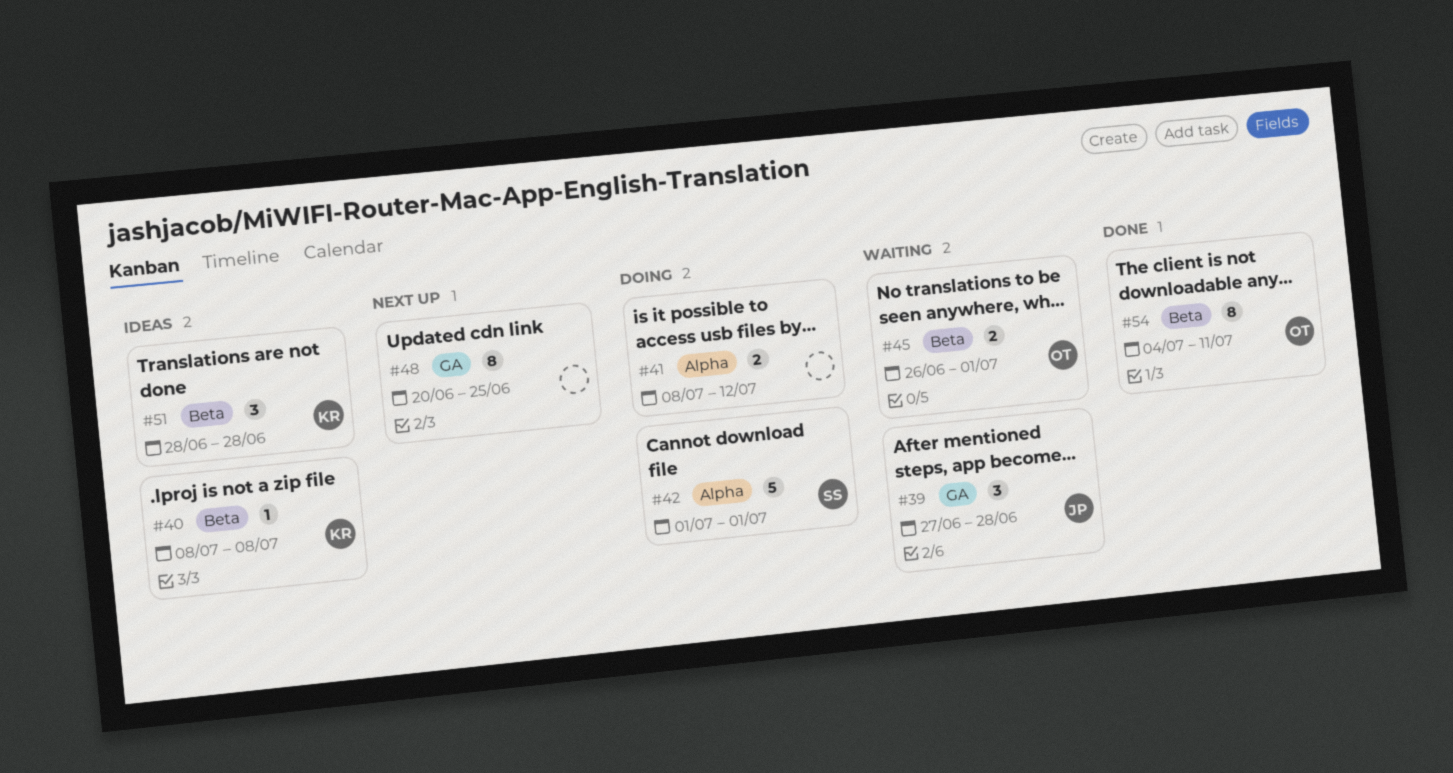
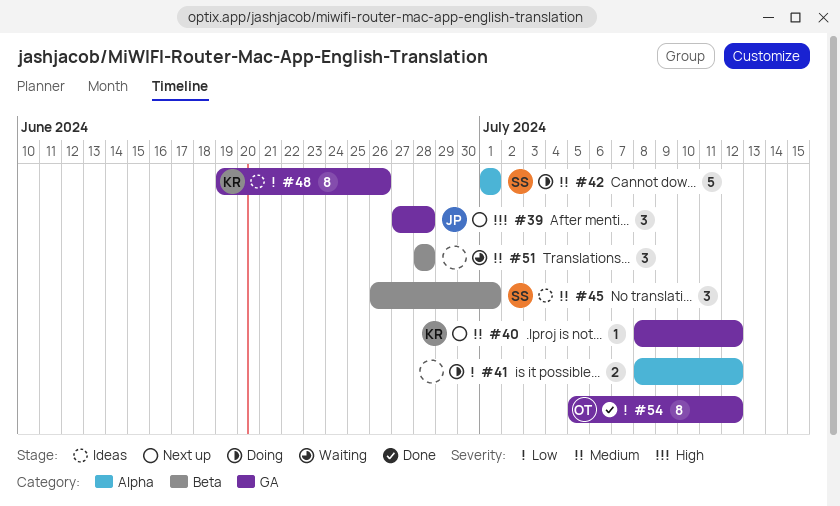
#39, status: Waiting -> Next up
#40, status: Ideas -> Next up
#40, label: Beta -> GA
#40, due: Jul 8 -> Jul 12
#45, status: Waiting -> Ideas
#45, owner: OT -> SS
#45, estimate: 2 -> 3
#48, status: Next up -> Ideas
#48, owner: none -> KR
#48, start: Jun 20 -> Jun 19
#48, due: Jun 25 -> Jun 26
#51, status: Ideas -> Waiting
#51, owner: KR -> none
#54, label: Beta -> GA
#54, start: Jul 4 -> Jul 5
#54, due: Jul 11 -> Jul 12

